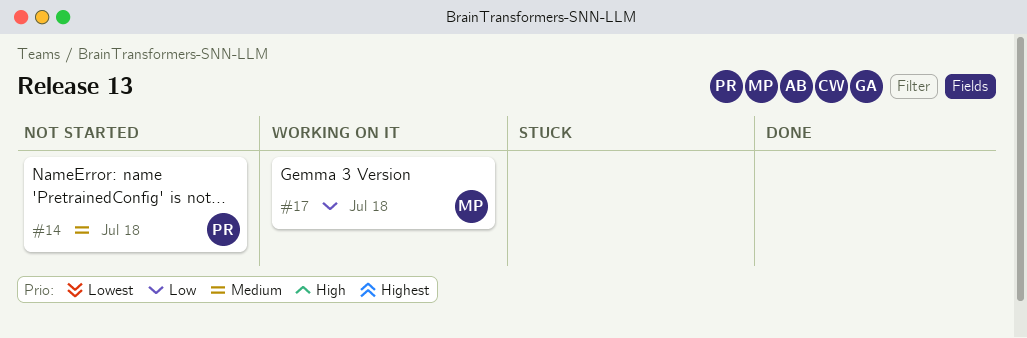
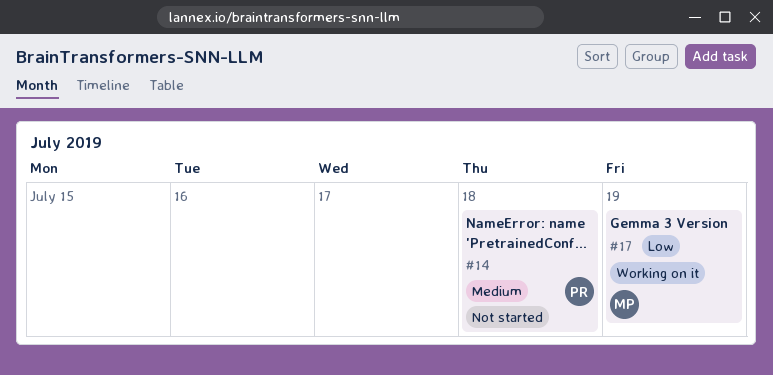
#17, due: Jul 18 -> Jul 19

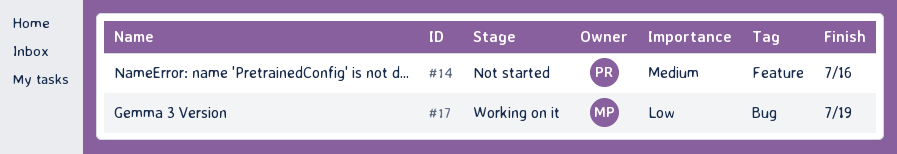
#14, due: Jul 18 -> Jul 16

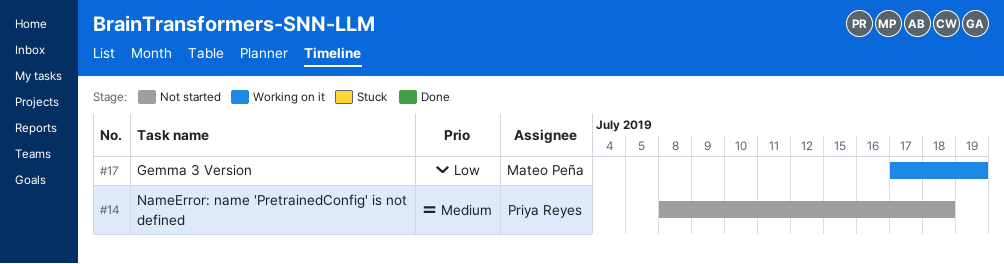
#14, due: Jul 16 -> Jul 18

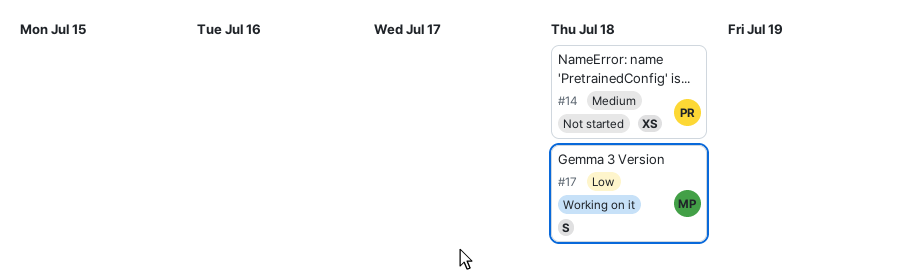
#17, due: Jul 19 -> Jul 18

